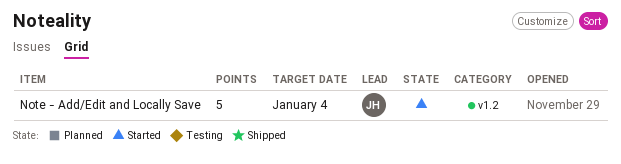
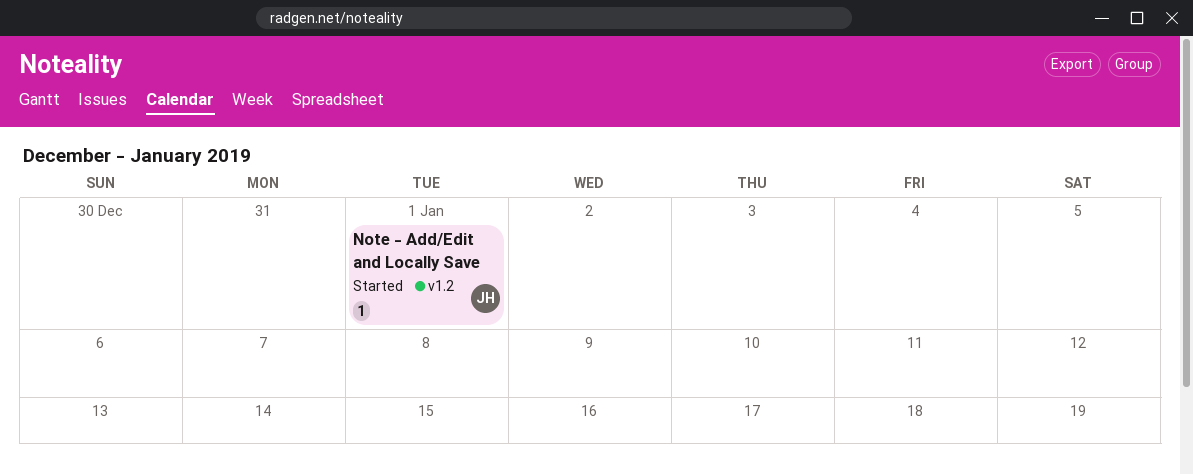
Note - Add/Edit and Locally Save, estimate: 5 -> 1
Note - Add/Edit and Locally Save, due: Jan 4 -> Jan 1

